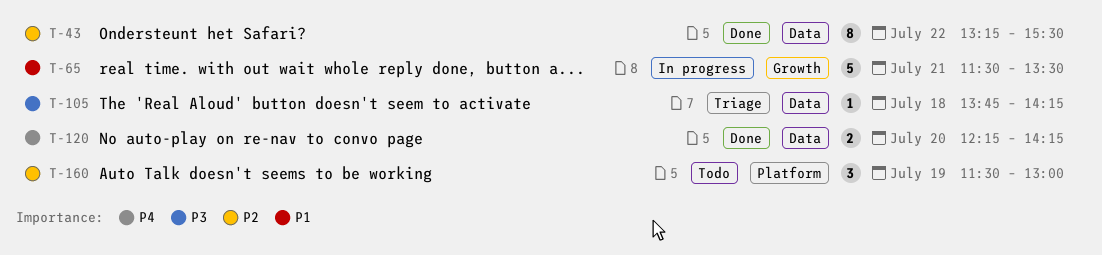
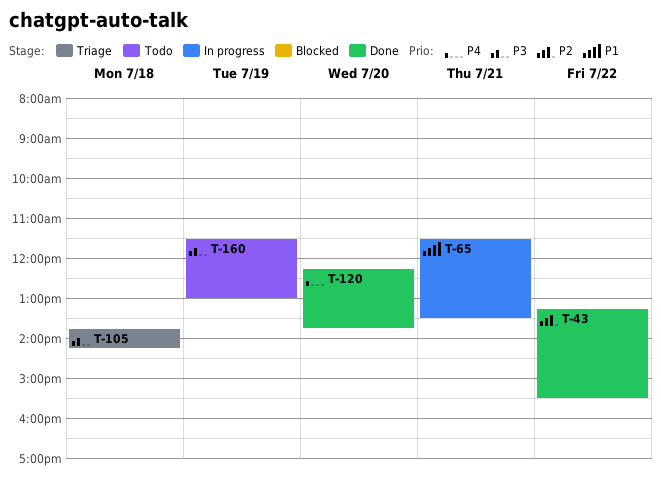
T-120, ends: 14:15 -> 13:45
T-160, priority: P2 -> P3

